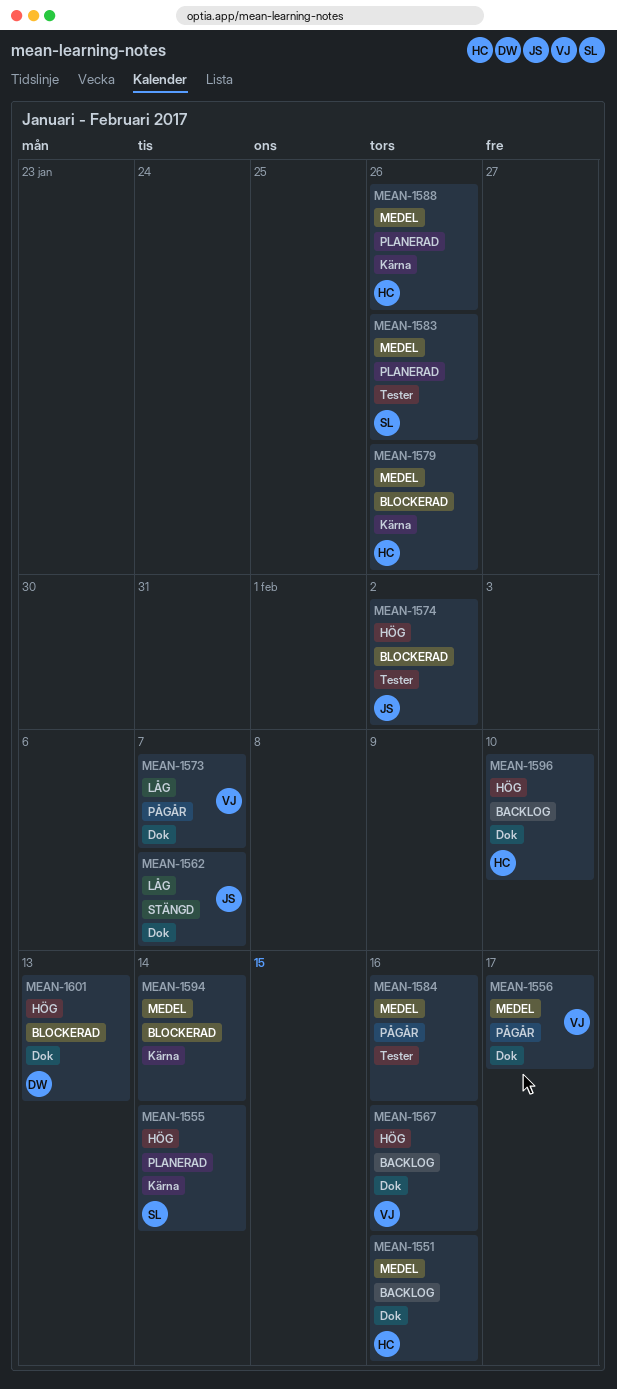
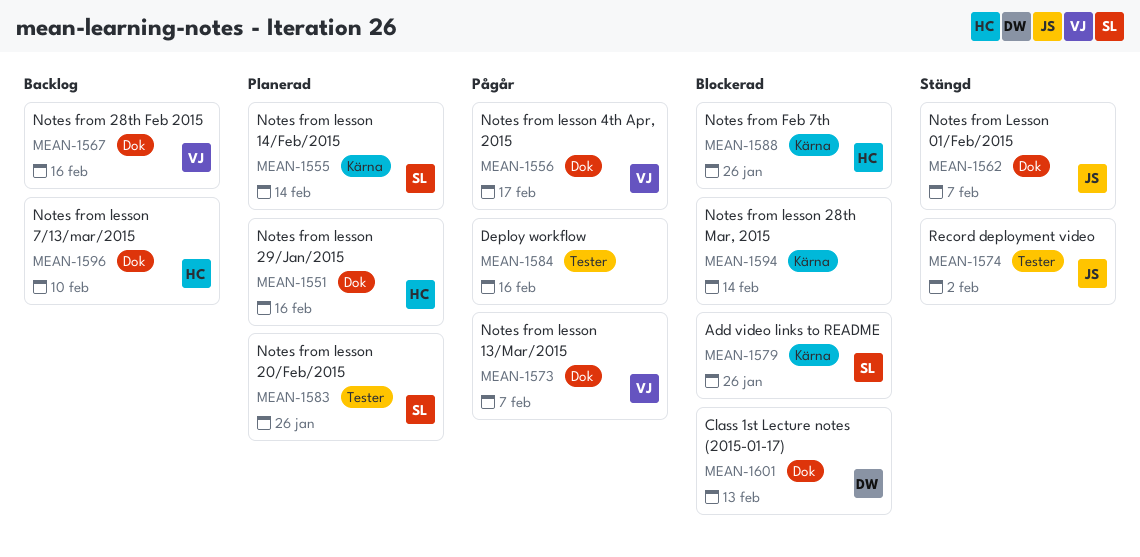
MEAN-1551, status: Backlog -> Planerad
MEAN-1574, status: Blockerad -> Stängd
MEAN-1579, owner: HC -> SL
MEAN-1588, status: Planerad -> Blockerad

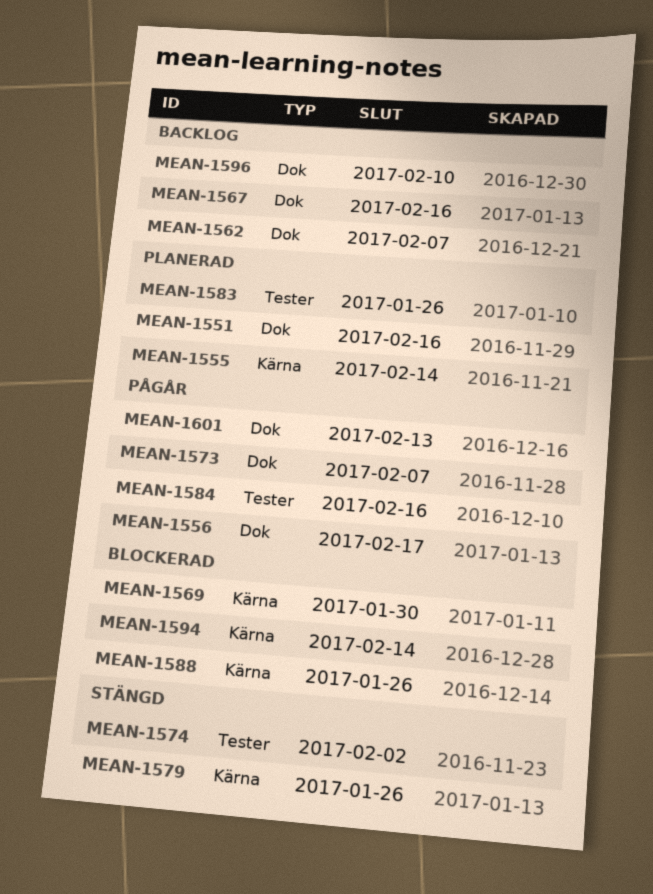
MEAN-1562, status: Stängd -> Backlog
MEAN-1569: none -> present
MEAN-1579, status: Blockerad -> Stängd
MEAN-1601, status: Blockerad -> Pågår

